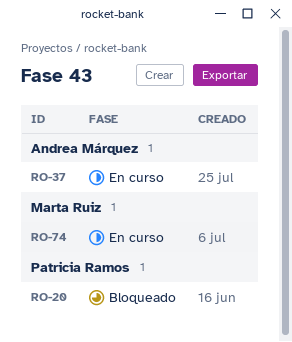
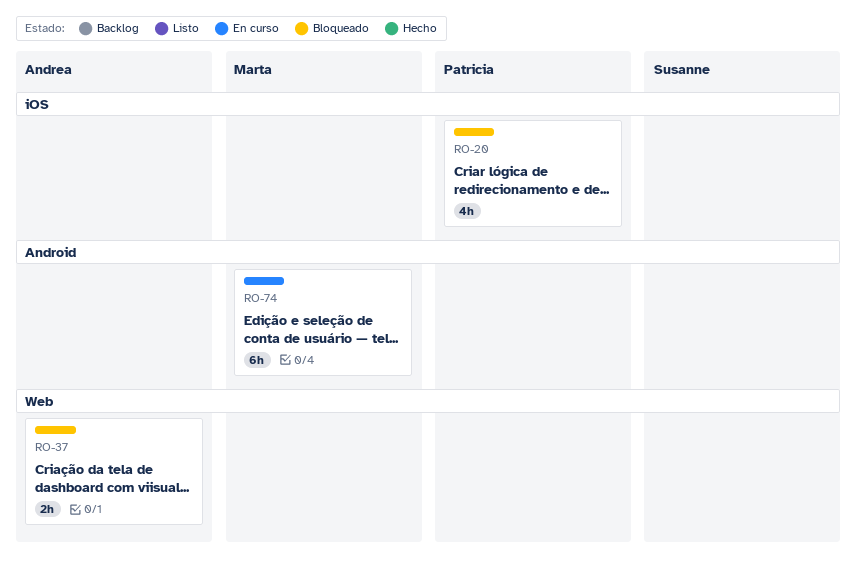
RO-37, status: En curso -> Bloqueado

